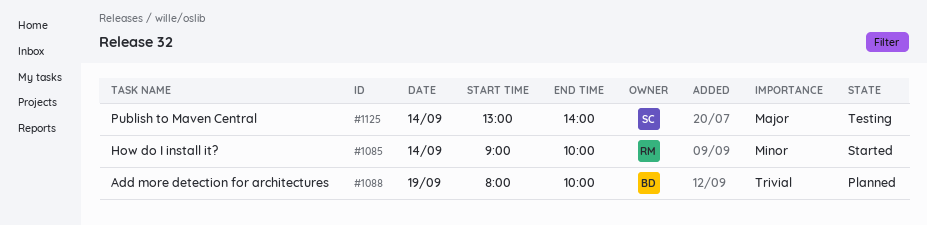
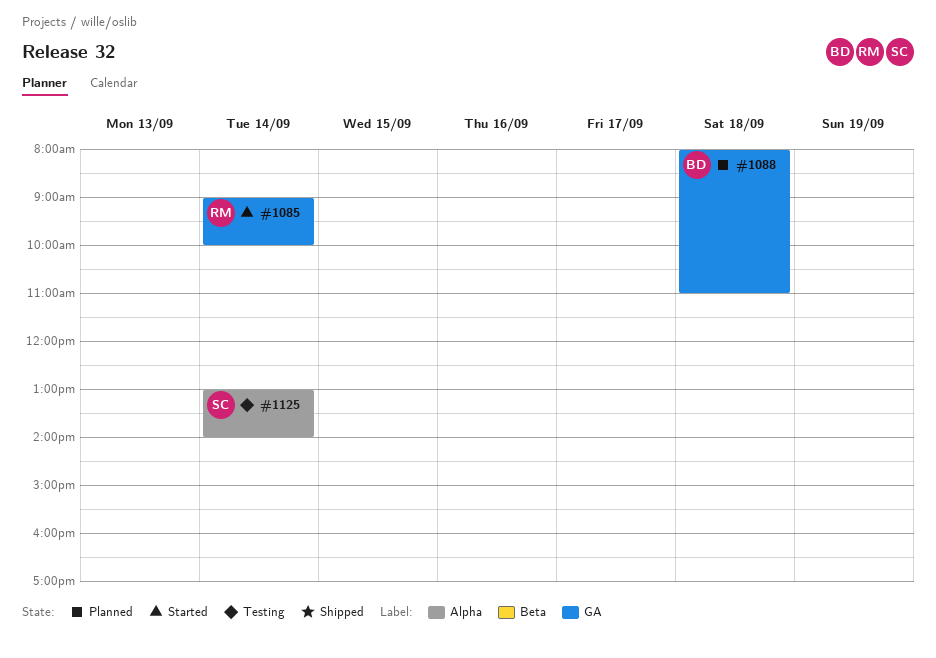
#1088, day: Sep 19 -> Sep 18
#1088, ends: 10:00 -> 11:00

